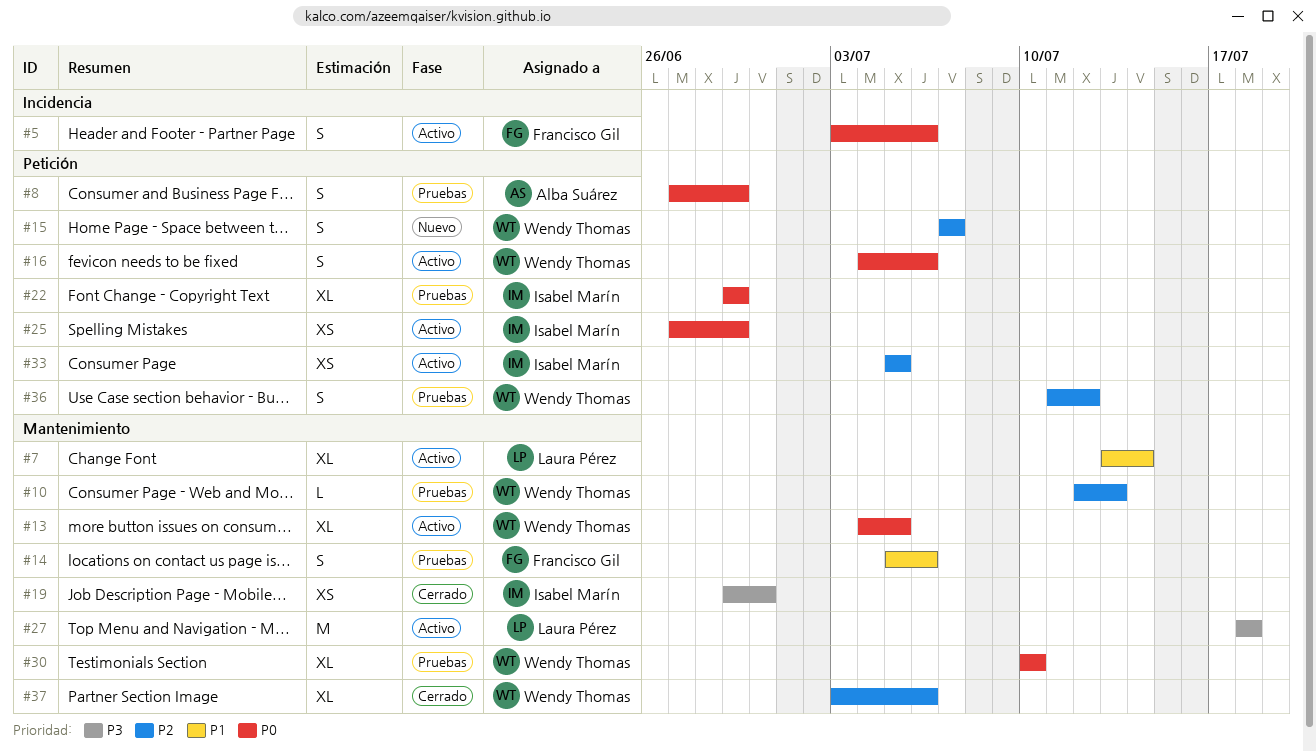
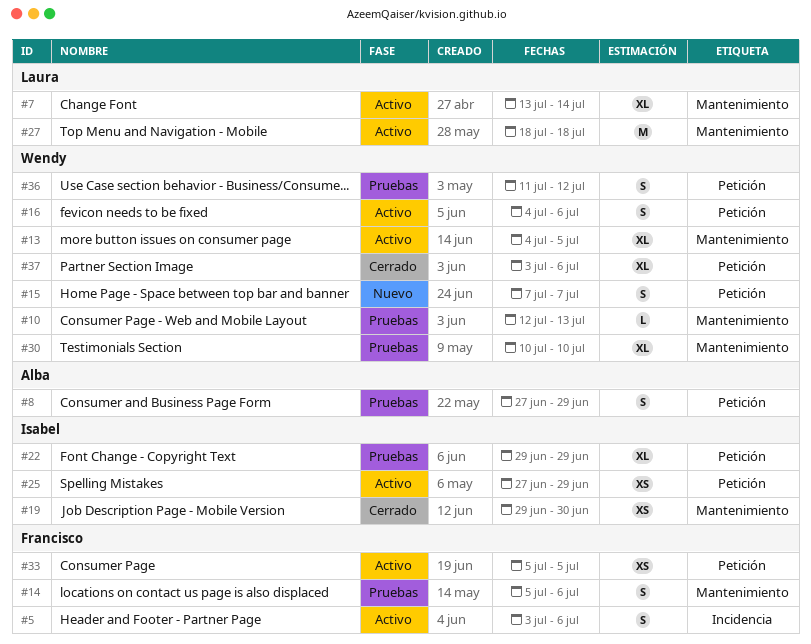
#33, owner: Isabel Marín -> Francisco Gil
#37, label: Mantenimiento -> Petición

